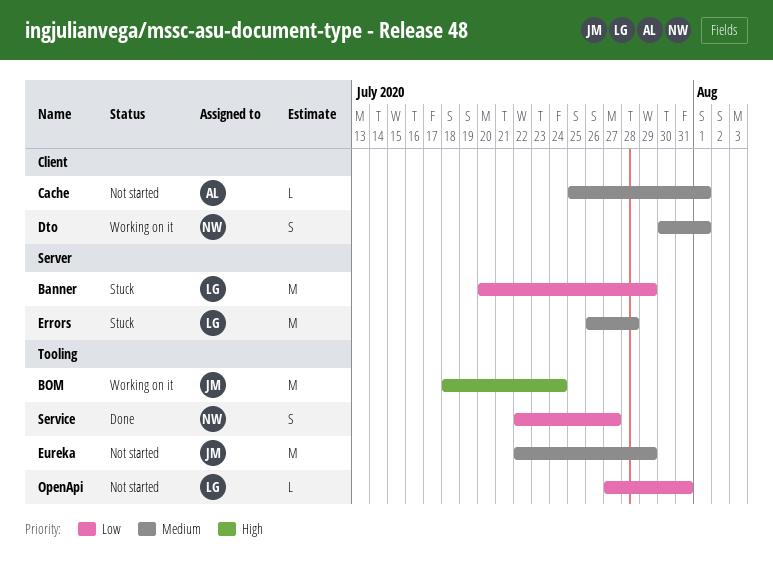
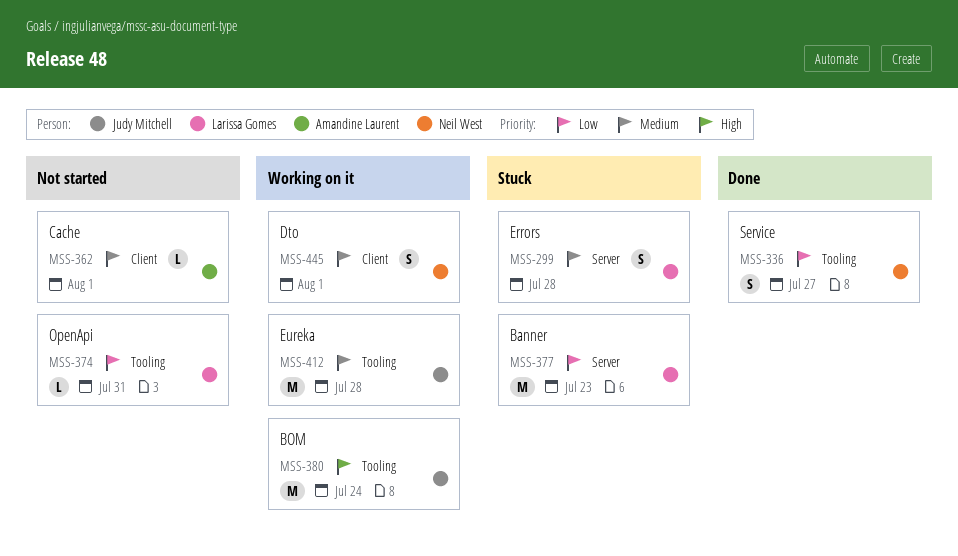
Banner, due: Jul 29 -> Jul 23
Errors, estimate: M -> S
Eureka, status: Not started -> Working on it
Eureka, due: Jul 29 -> Jul 28

